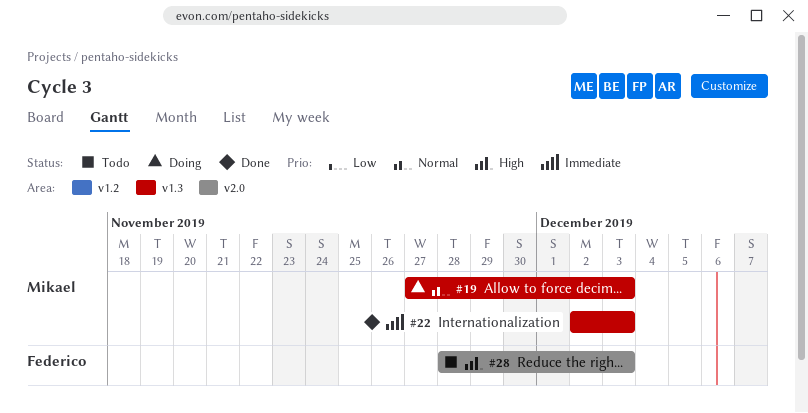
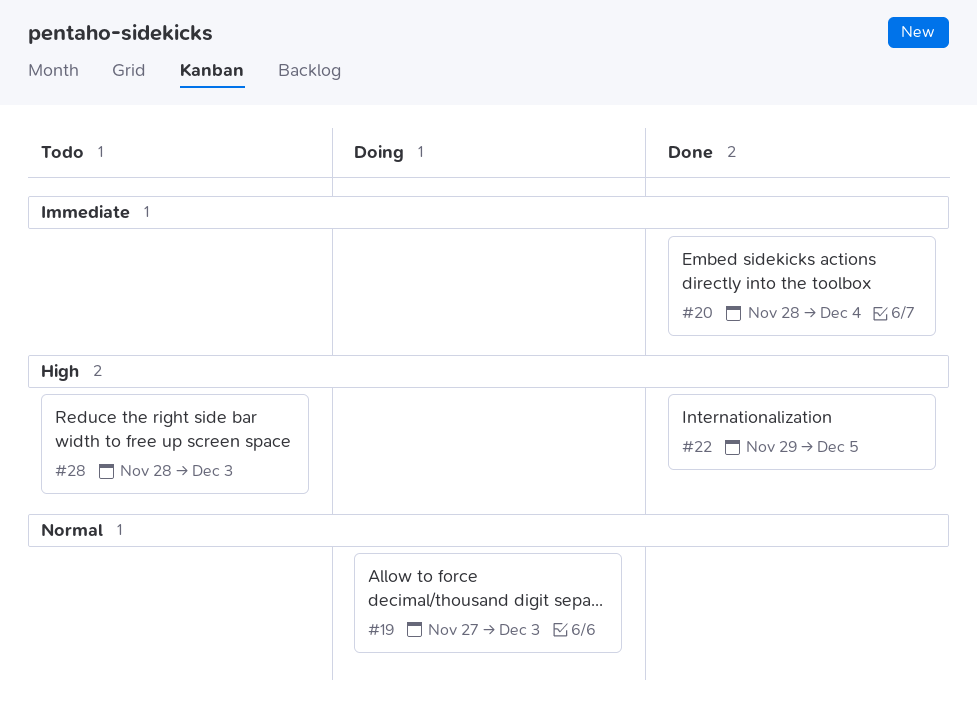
#20: none -> present
#22, priority: Immediate -> High
#22, start: Dec 2 -> Nov 29
#22, due: Dec 3 -> Dec 5

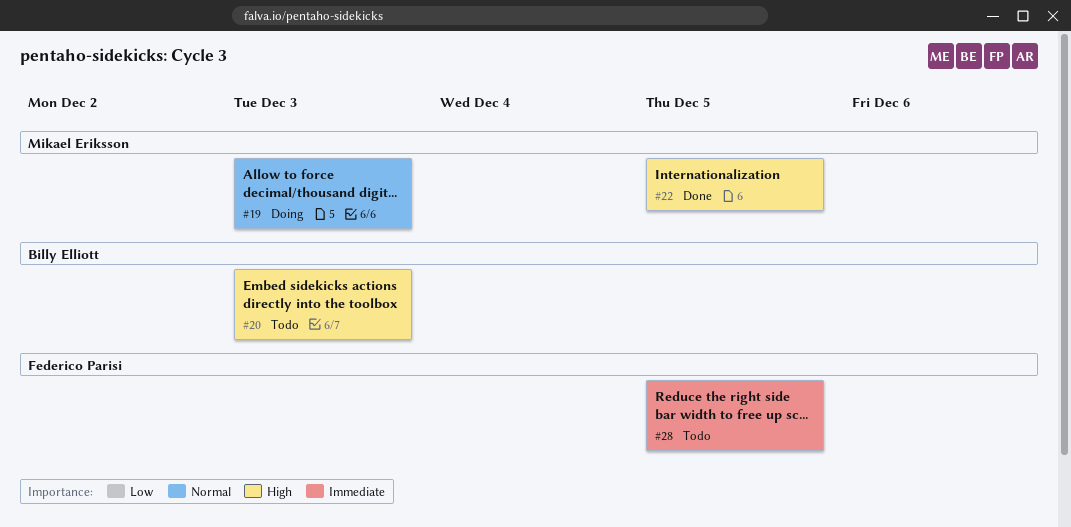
#20, status: Done -> Todo
#20, priority: Immediate -> High
#20, due: Dec 4 -> Dec 3
#28, priority: High -> Immediate
#28, due: Dec 3 -> Dec 5

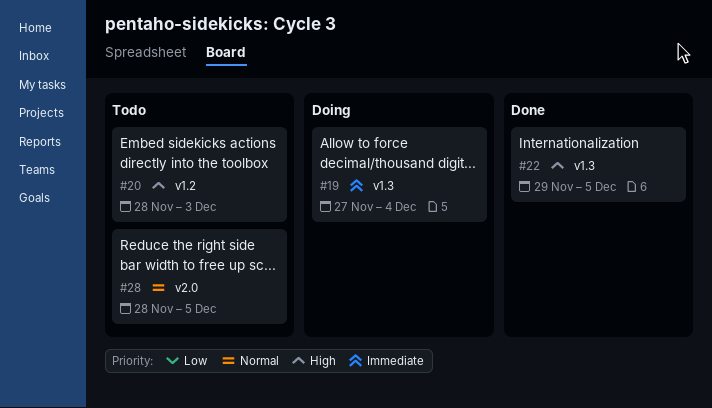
#19, priority: Normal -> Immediate
#19, due: Dec 3 -> Dec 4
#28, priority: Immediate -> Normal

